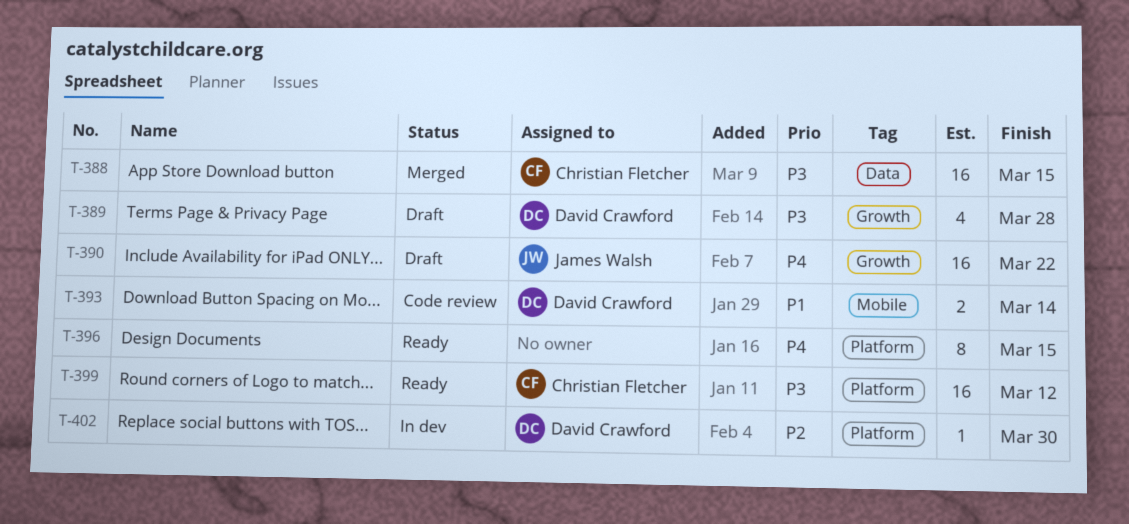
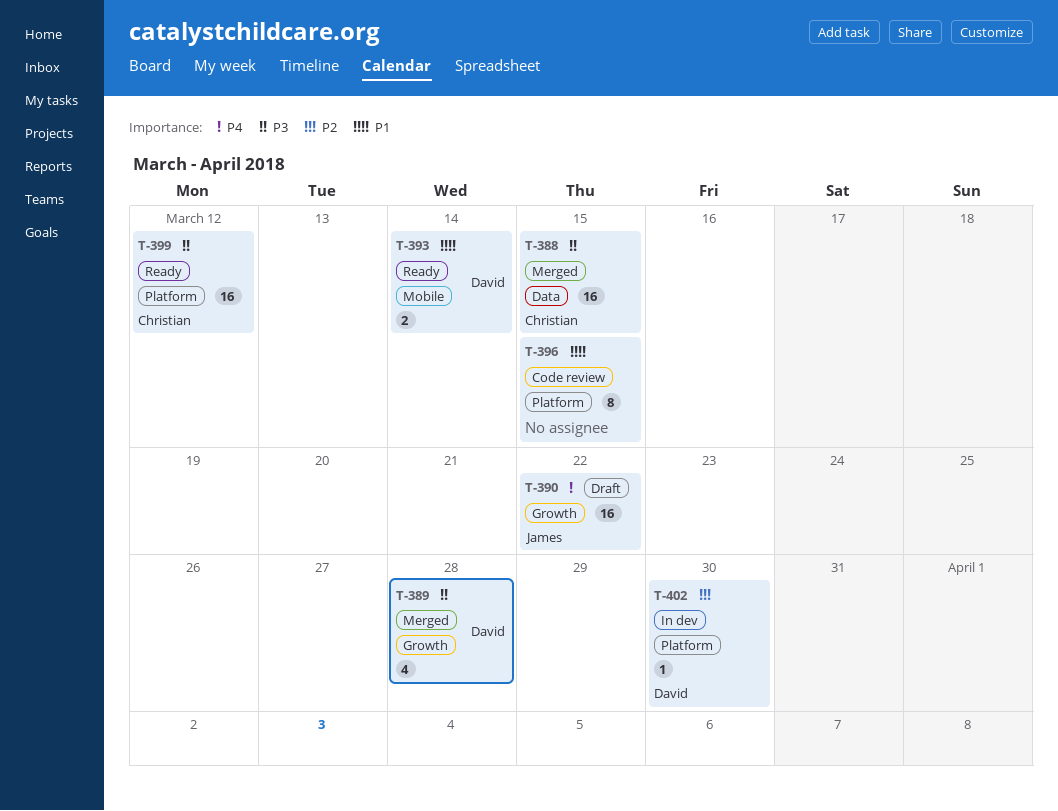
T-389, status: Draft -> Merged
T-393, status: Code review -> Ready
T-396, status: Ready -> Code review
T-396, priority: P4 -> P1

